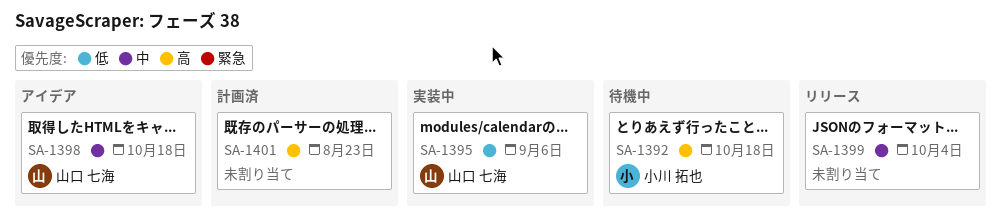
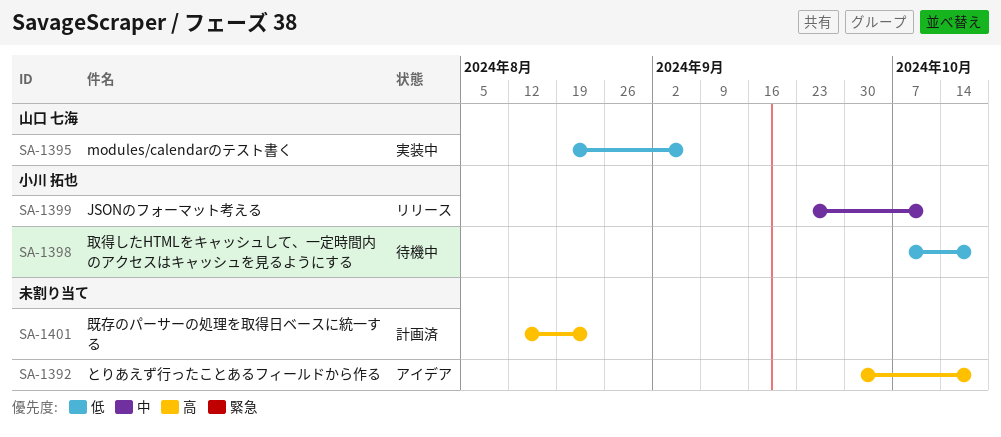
SA-1392, status: 待機中 -> アイデア
SA-1392, owner: 小川 拓也 -> none
SA-1398, status: アイデア -> 待機中
SA-1398, owner: 山口 七海 -> 小川 拓也
SA-1398, priority: 中 -> 低
SA-1399, owner: none -> 小川 拓也
SA-1399, due: Oct 4 -> Oct 11

